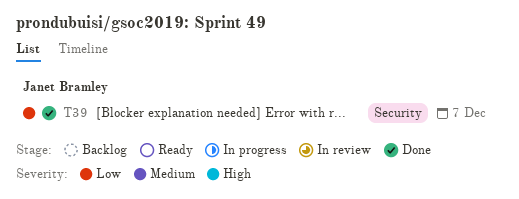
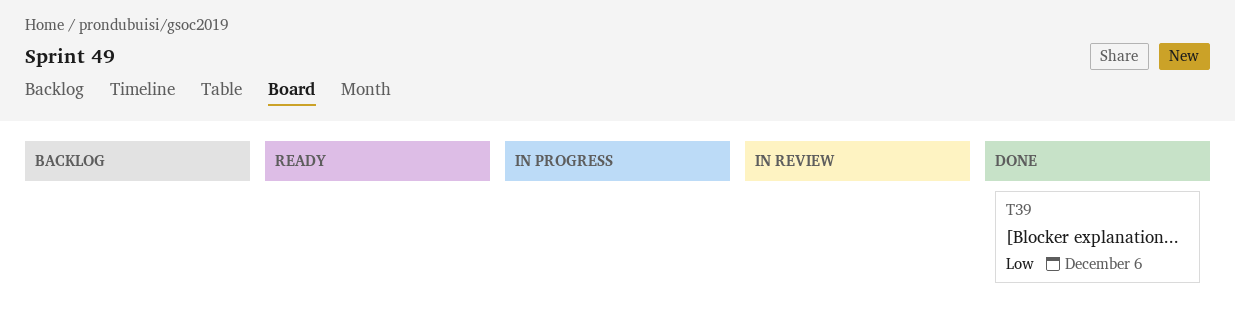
T39, due: Dec 7 -> Dec 6

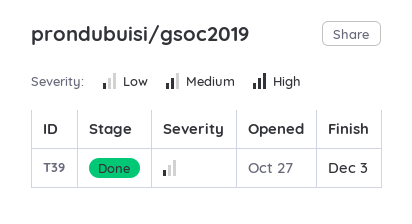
T39, due: Dec 6 -> Dec 3

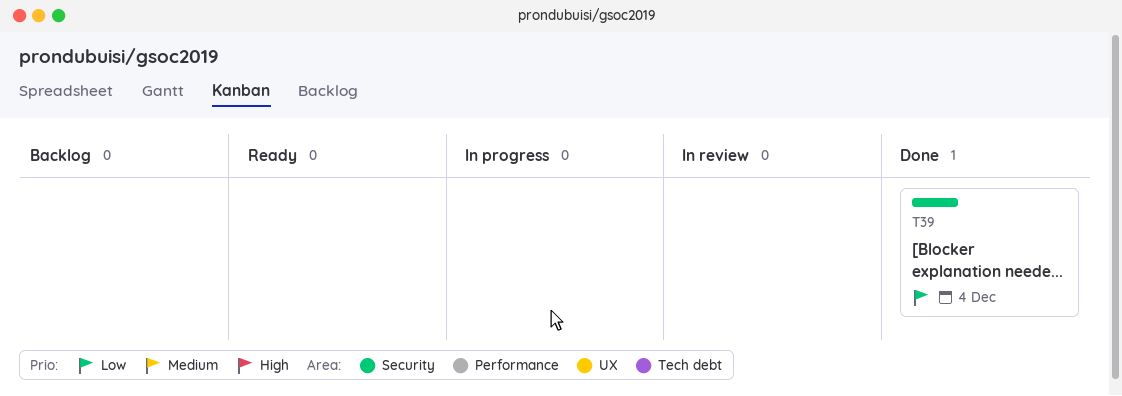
T39, due: Dec 3 -> Dec 4

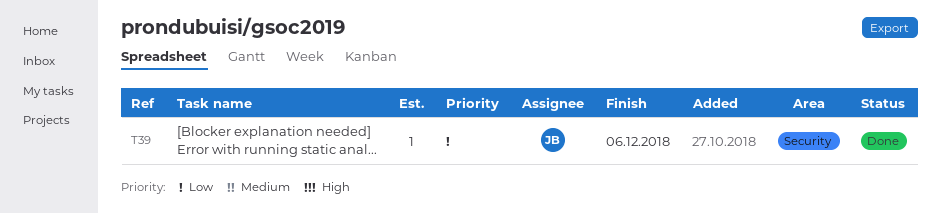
T39, due: Dec 4 -> Dec 6

